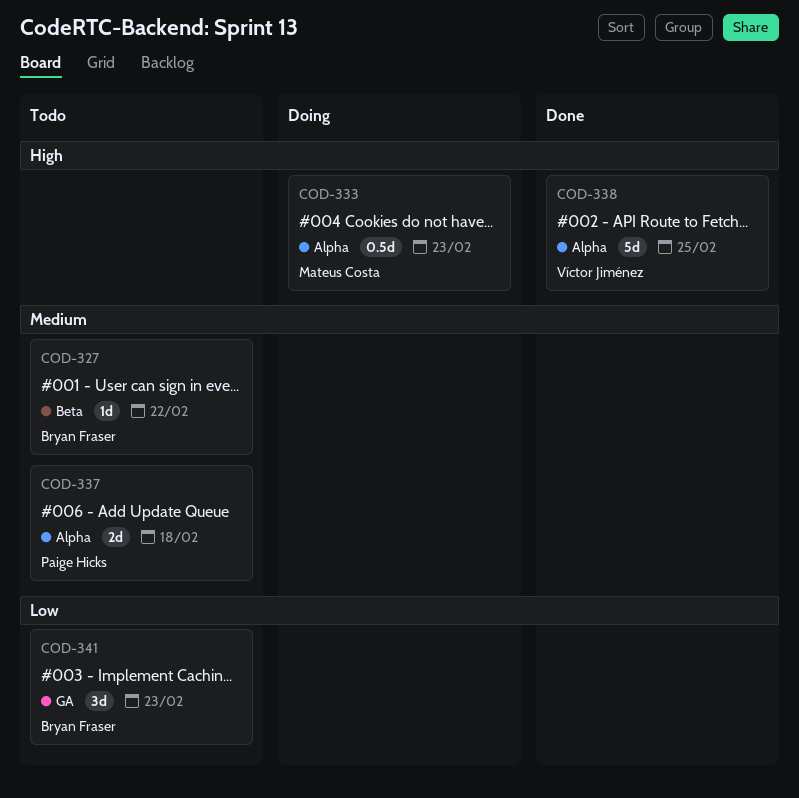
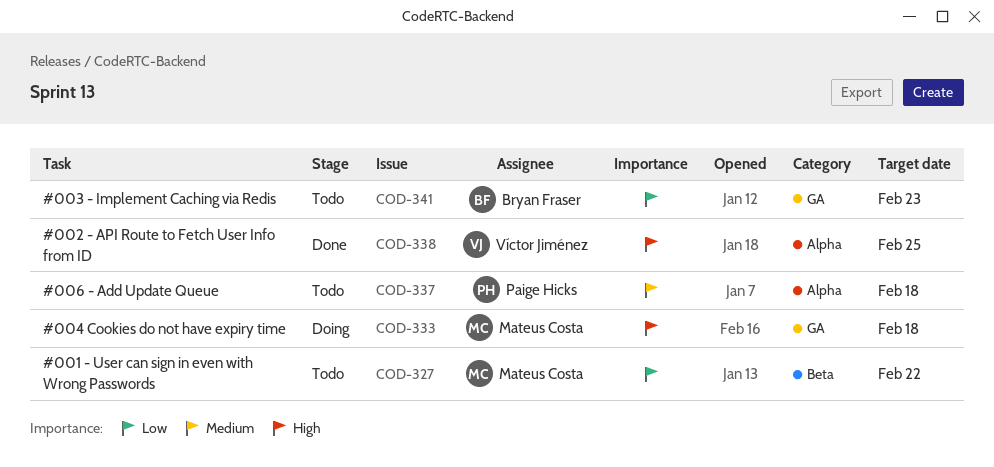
COD-327, owner: Bryan Fraser -> Mateus Costa
COD-327, priority: Medium -> Low
COD-333, label: Alpha -> GA
COD-333, due: Feb 23 -> Feb 18

